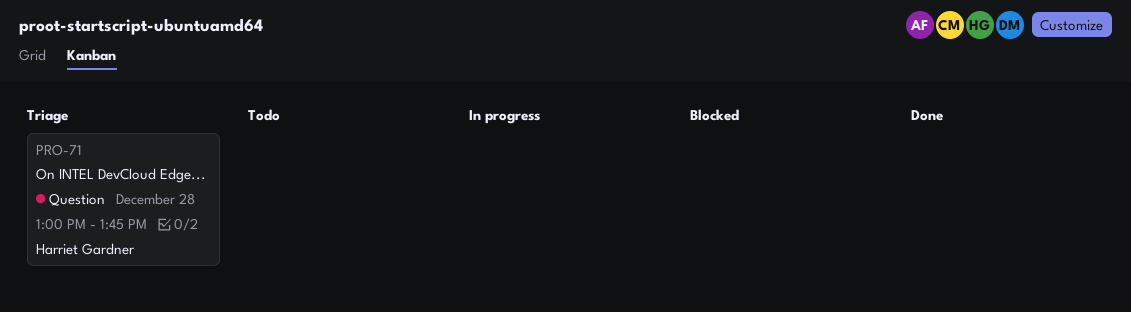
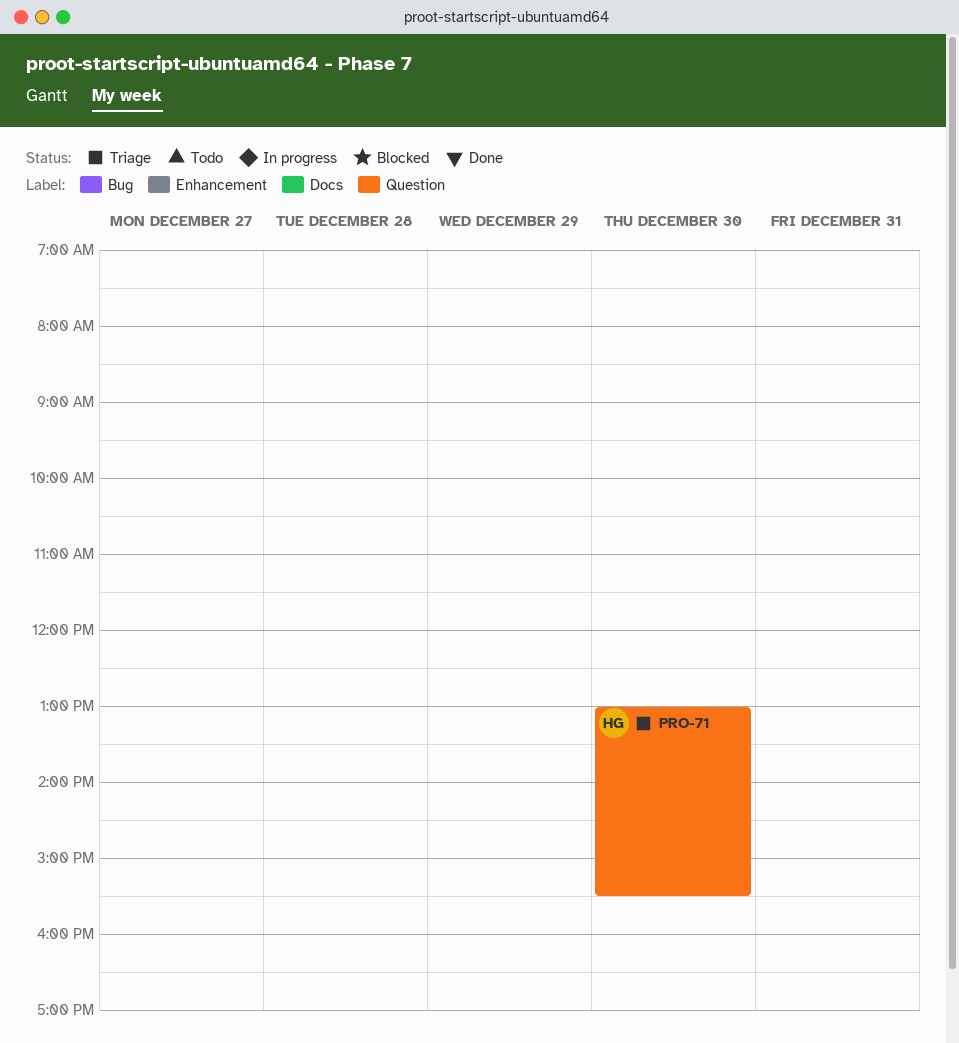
PRO-71, day: Dec 28 -> Dec 30
PRO-71, ends: 13:45 -> 15:30

